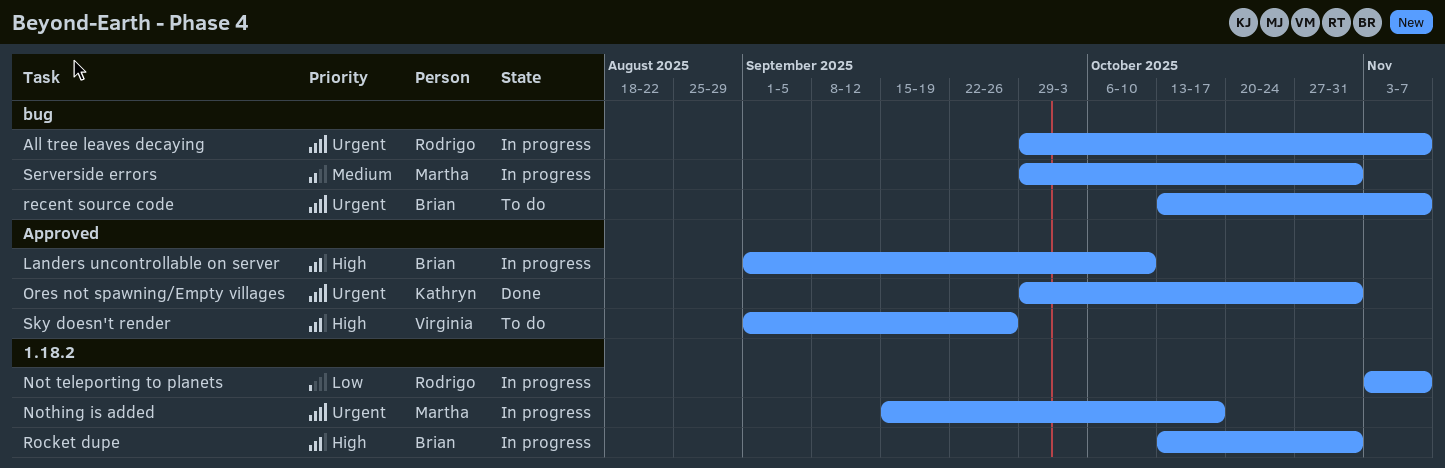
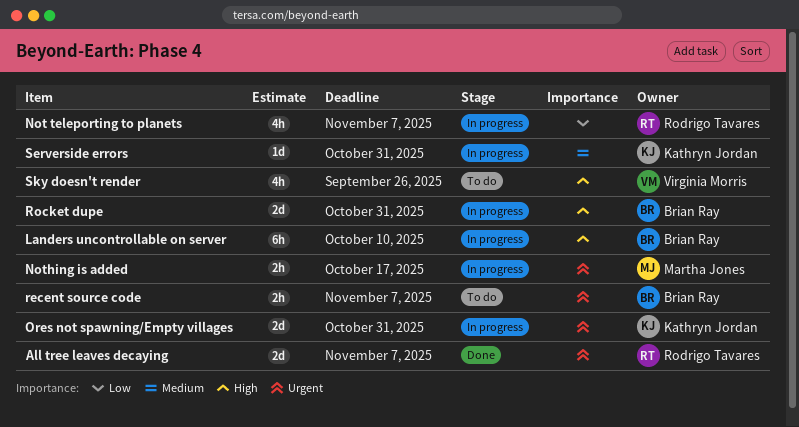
All tree leaves decaying, status: In progress -> Done
Ores not spawning/Empty villages, status: Done -> In progress
Serverside errors, owner: Martha Jones -> Kathryn Jordan

